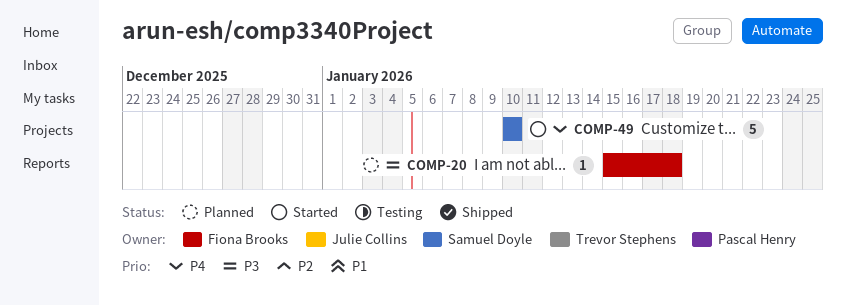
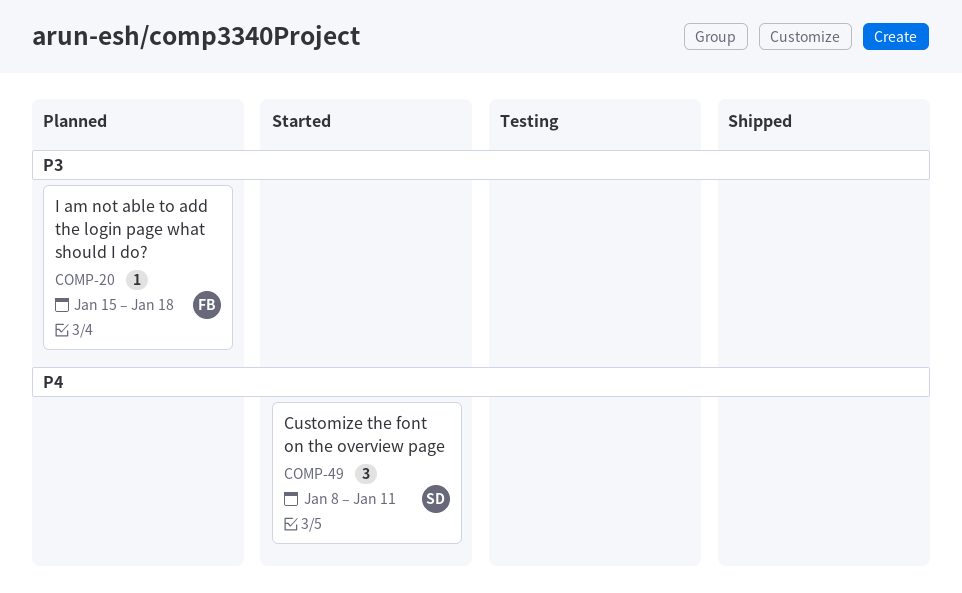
COMP-49, estimate: 5 -> 3
COMP-49, start: Jan 10 -> Jan 8
COMP-49, due: Jan 10 -> Jan 11

